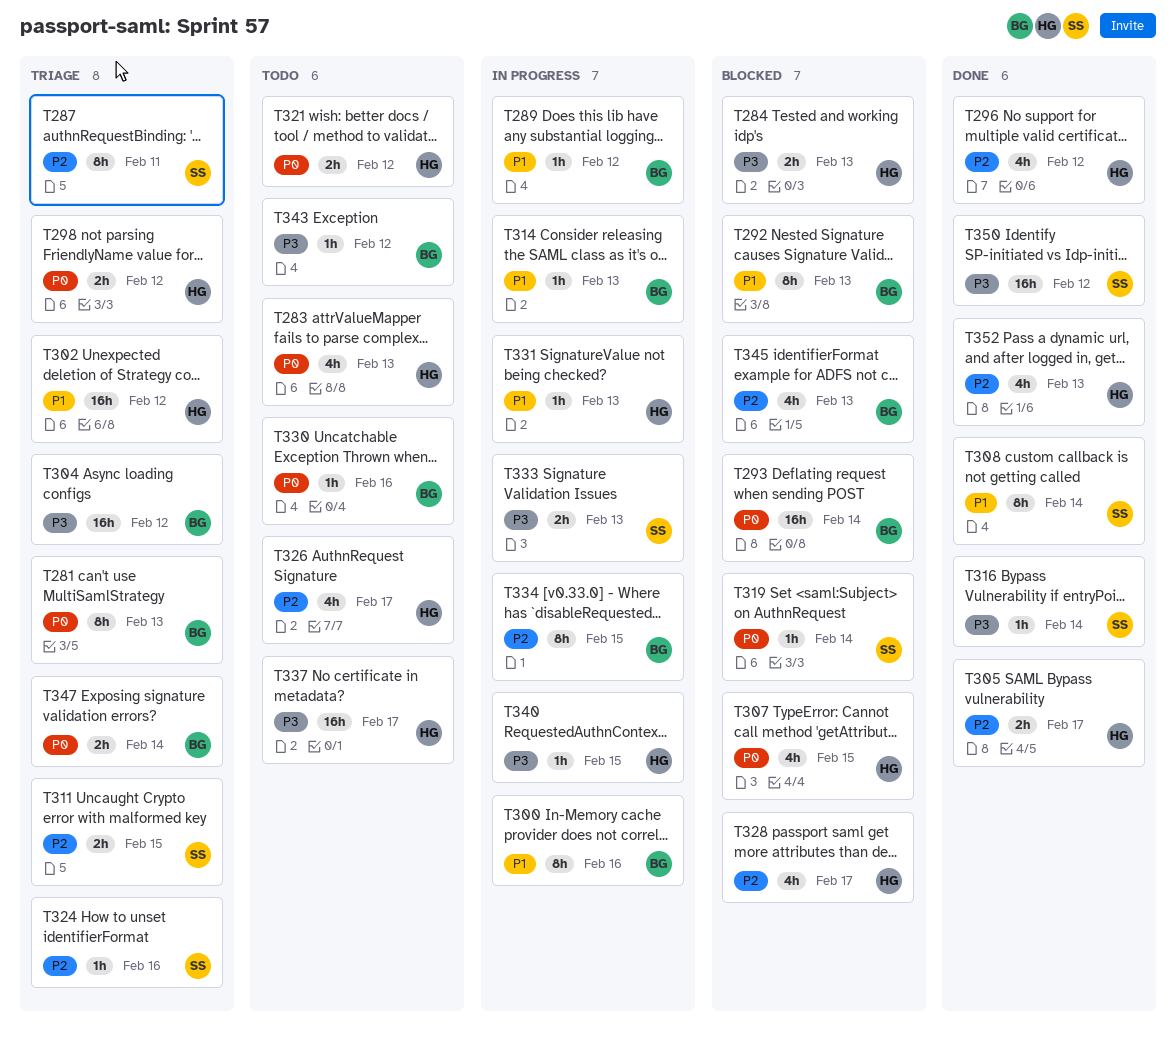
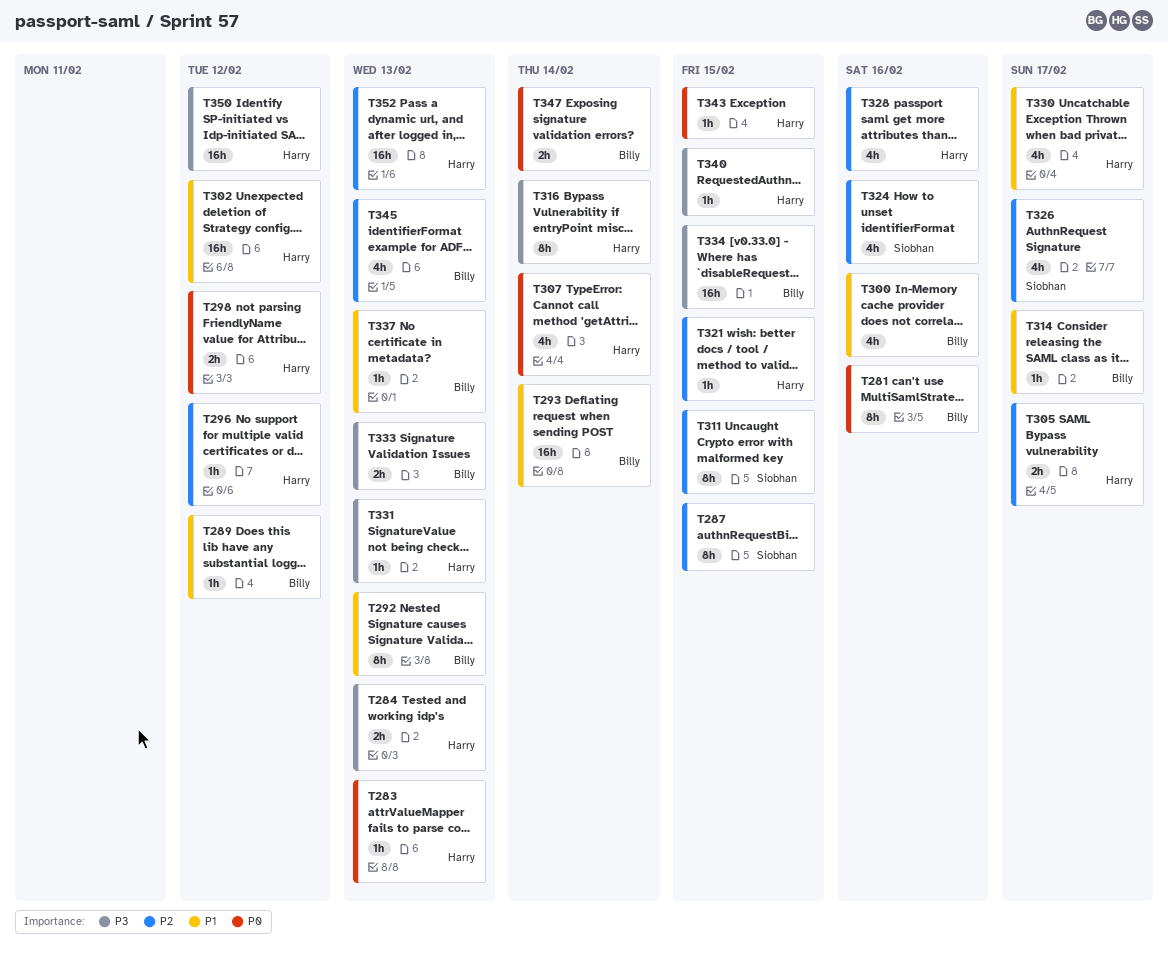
T281, due: Feb 13 -> Feb 16
T283, estimate: 4h -> 1h
T287, due: Feb 11 -> Feb 15
T293, priority: P0 -> P1
T296, estimate: 4h -> 1h
T300, estimate: 8h -> 4h
T304: present -> none
T307, due: Feb 15 -> Feb 14
T308: present -> none
T311, estimate: 2h -> 8h
T314, due: Feb 13 -> Feb 17
T316, owner: Siobhan -> Harry
T316, estimate: 1h -> 8h
T319: present -> none
T321, priority: P0 -> P2
T321, estimate: 2h -> 1h
T321, due: Feb 12 -> Feb 15
T324, estimate: 1h -> 4h
T326, owner: Harry -> Siobhan
T328, due: Feb 17 -> Feb 16
T330, owner: Billy -> Harry
T330, priority: P0 -> P1
T330, estimate: 1h -> 4h
T330, due: Feb 16 -> Feb 17
T331, priority: P1 -> P3
T333, owner: Siobhan -> Billy
T334, priority: P2 -> P3
T334, estimate: 8h -> 16h
T337, owner: Harry -> Billy
T337, priority: P3 -> P1
T337, estimate: 16h -> 1h
T337, due: Feb 17 -> Feb 13
T343, owner: Billy -> Harry
T343, priority: P3 -> P0
T343, due: Feb 12 -> Feb 15
T350, owner: Siobhan -> Harry
T352, estimate: 4h -> 16h

